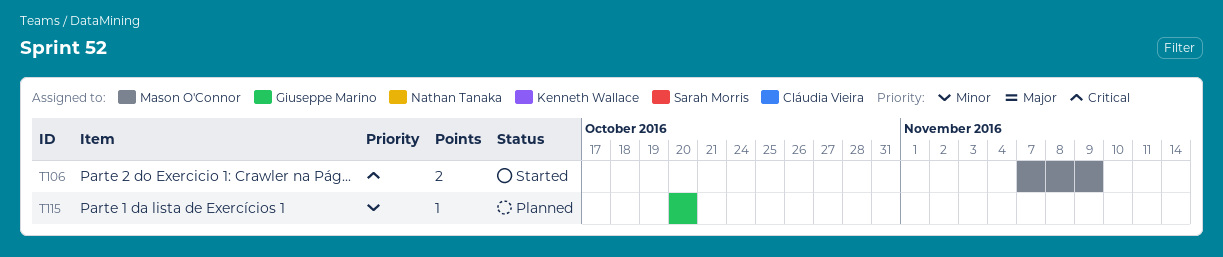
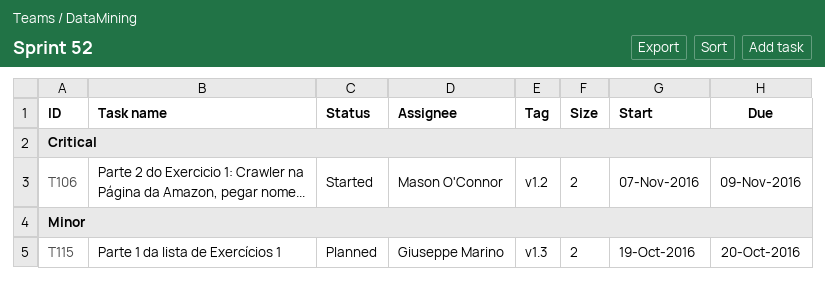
T115, estimate: 1 -> 2
T115, start: Oct 20 -> Oct 19

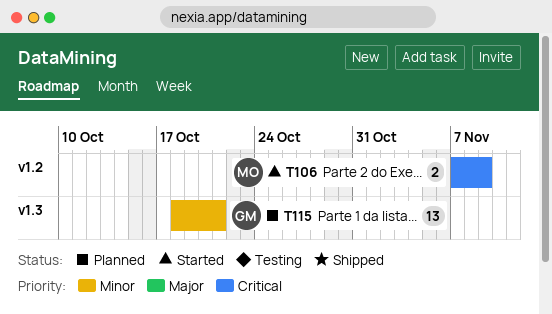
T115, estimate: 2 -> 13
T115, start: Oct 19 -> Oct 18
T115, due: Oct 20 -> Oct 21

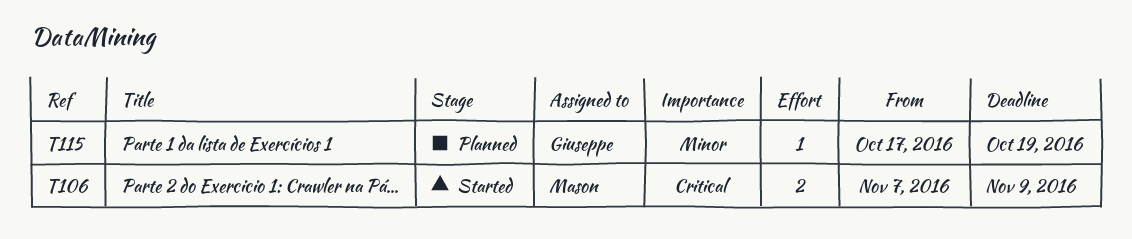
T115, estimate: 13 -> 1
T115, start: Oct 18 -> Oct 17
T115, due: Oct 21 -> Oct 19

